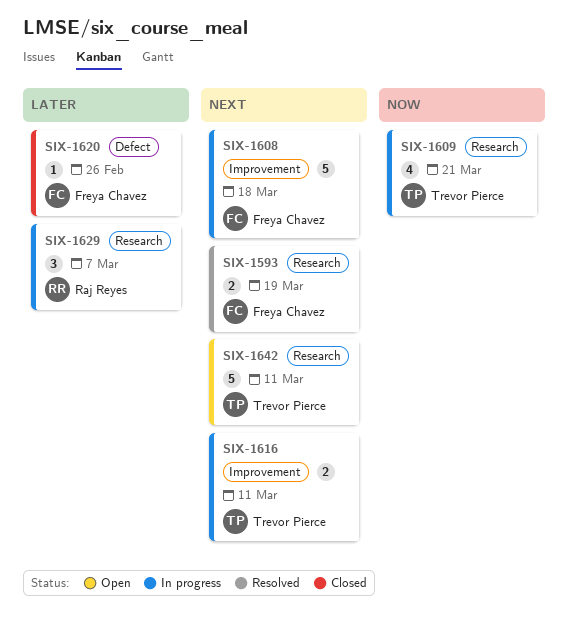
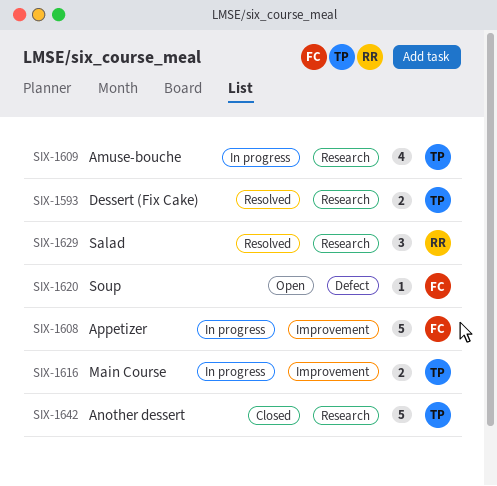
SIX-1593, owner: Freya Chavez -> Trevor Pierce
SIX-1620, status: Closed -> Open
SIX-1629, status: In progress -> Resolved
SIX-1642, status: Open -> Closed

